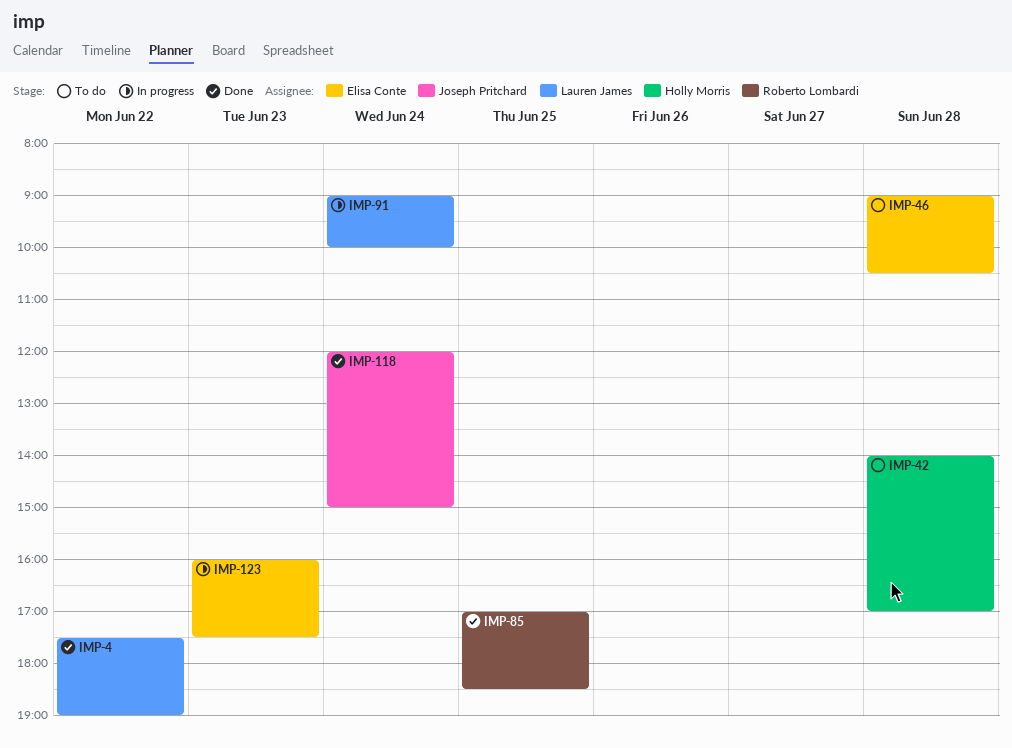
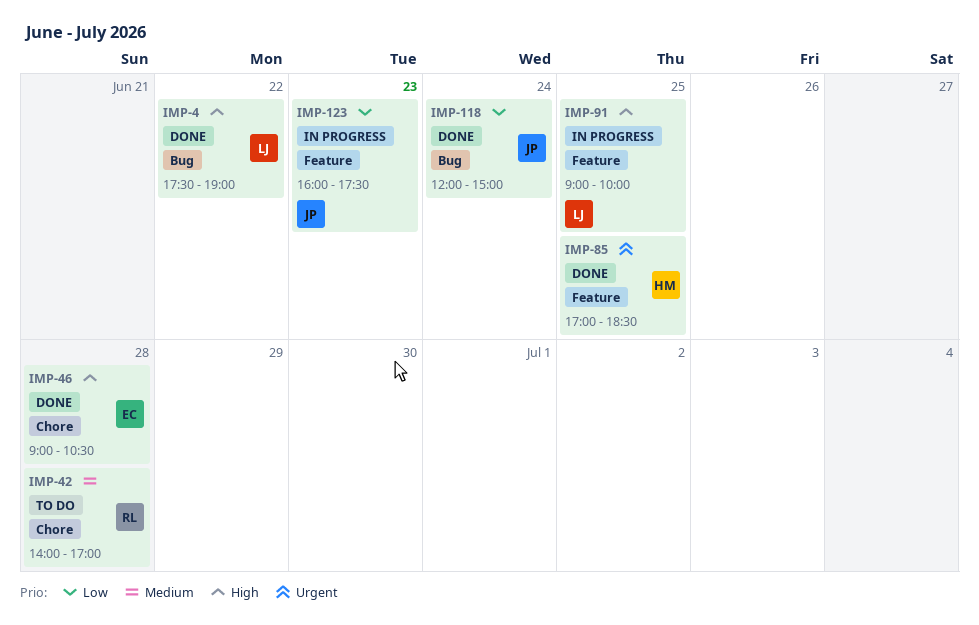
IMP-42, owner: Holly Morris -> Roberto Lombardi
IMP-46, status: To do -> Done
IMP-85, owner: Roberto Lombardi -> Holly Morris
IMP-91, day: Jun 24 -> Jun 25
IMP-123, owner: Elisa Conte -> Joseph Pritchard

